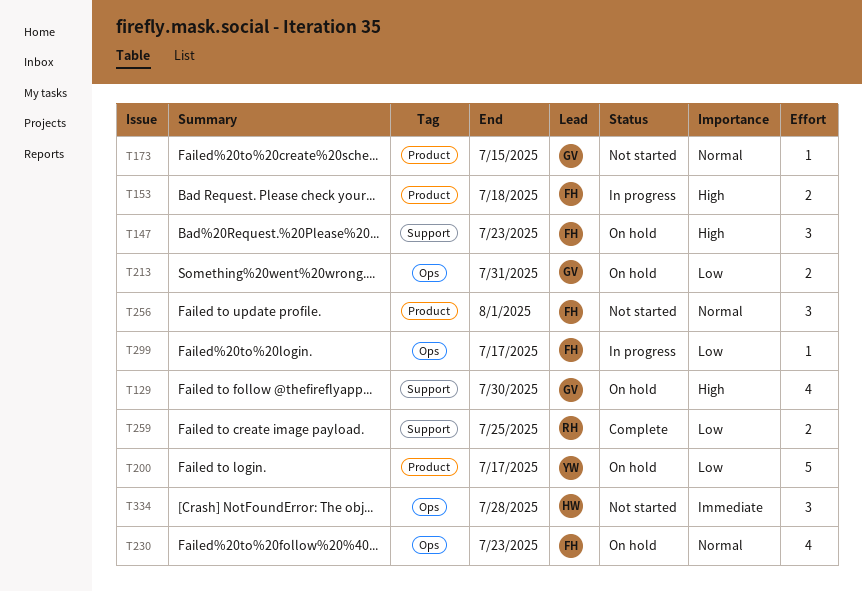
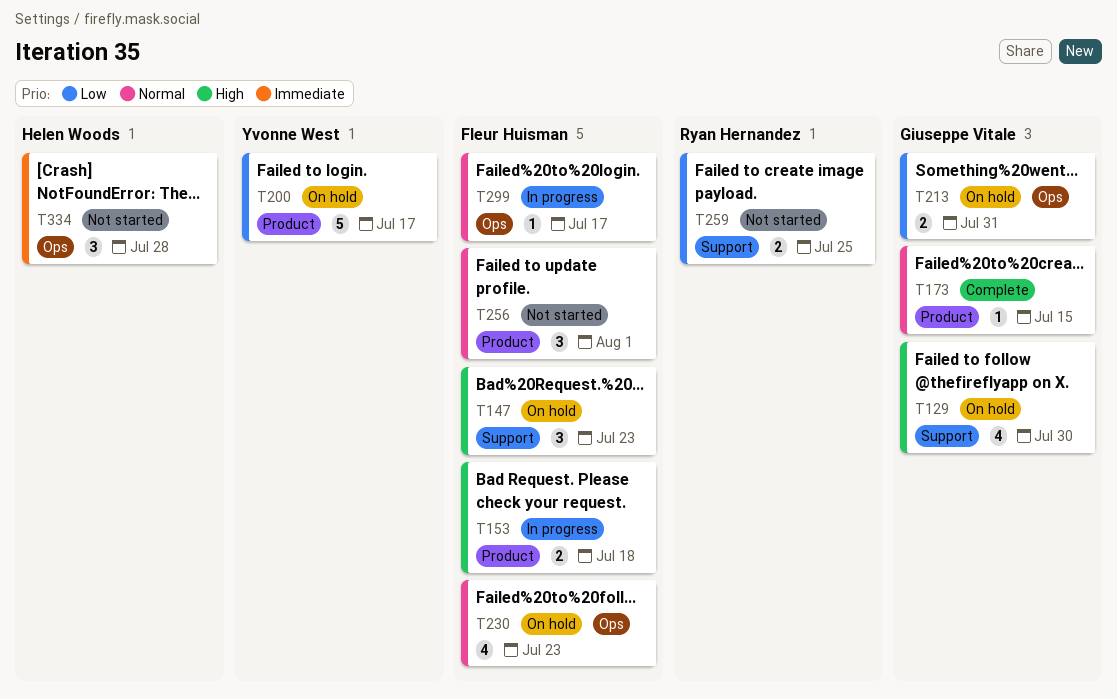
T173, status: Not started -> Complete
T259, status: Complete -> Not started
T299, priority: Low -> Normal

